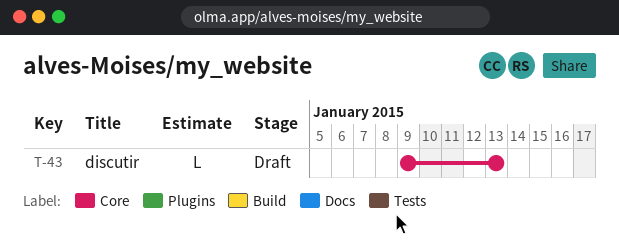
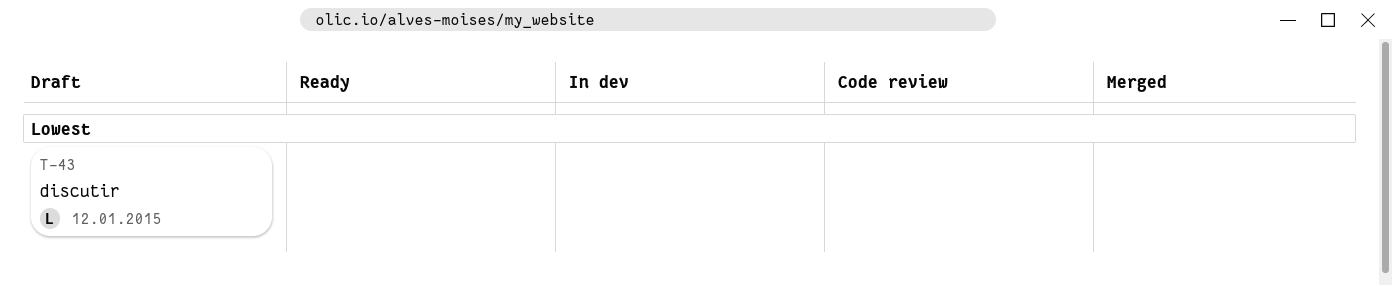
T-43, due: Jan 13 -> Jan 12

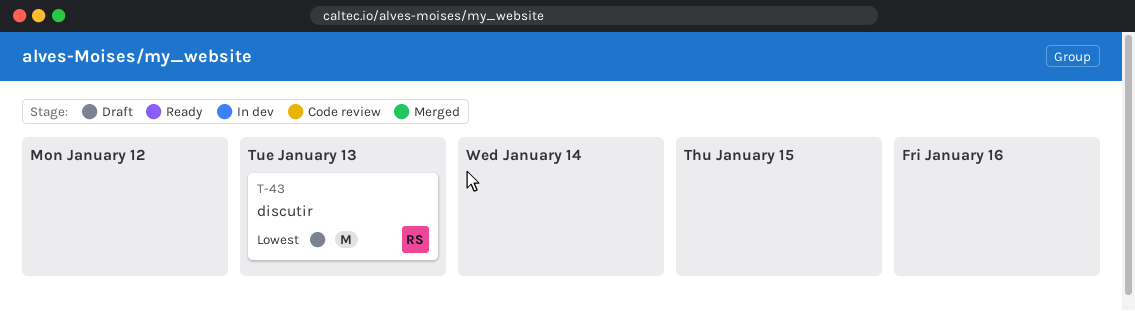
T-43, estimate: L -> M
T-43, due: Jan 12 -> Jan 13

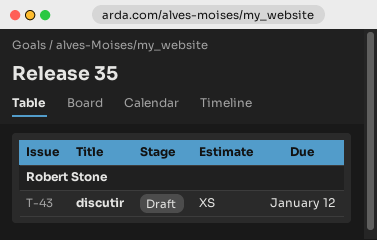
T-43, estimate: M -> XS
T-43, due: Jan 13 -> Jan 12

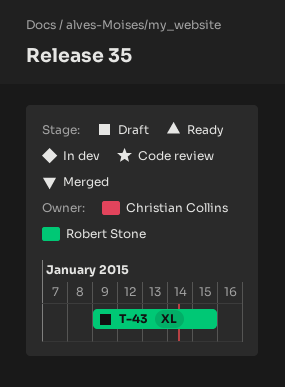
T-43, estimate: XS -> XL
T-43, due: Jan 12 -> Jan 15

